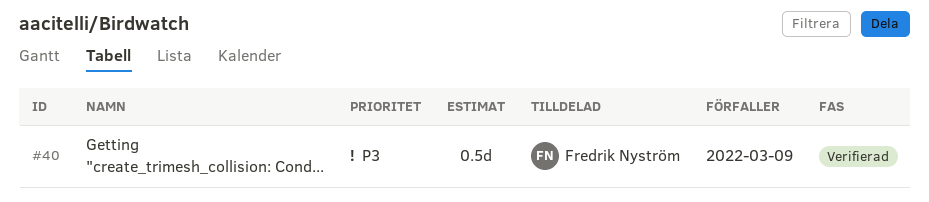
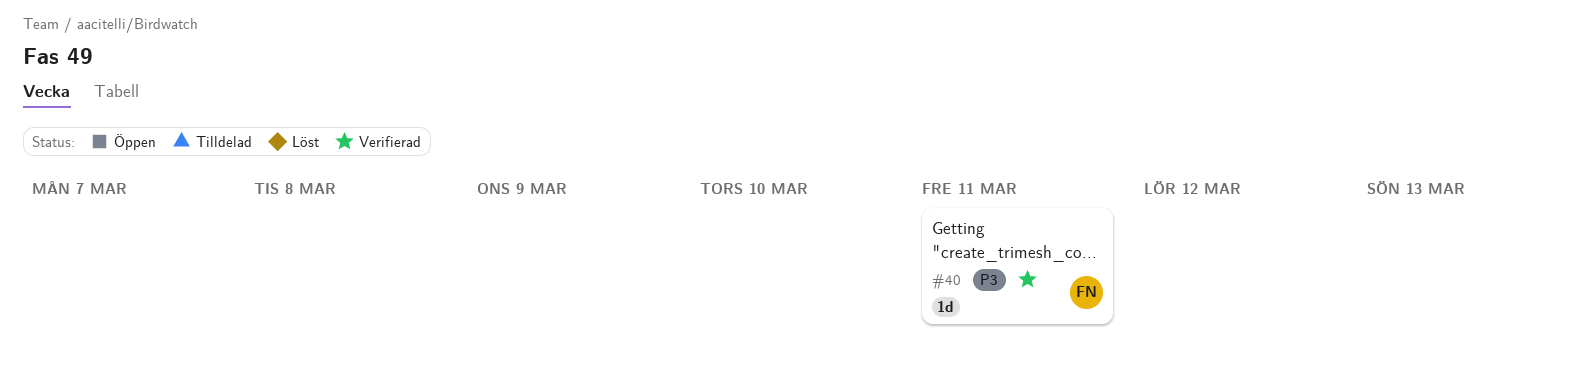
#40, estimate: 0.5d -> 1d
#40, due: Mar 9 -> Mar 11

